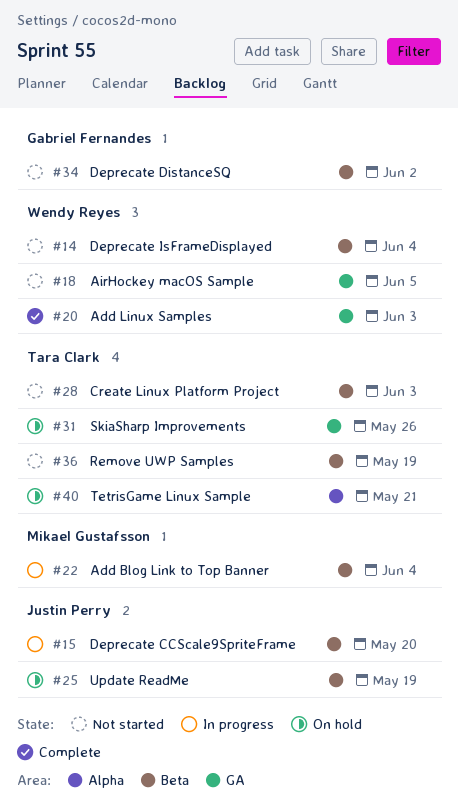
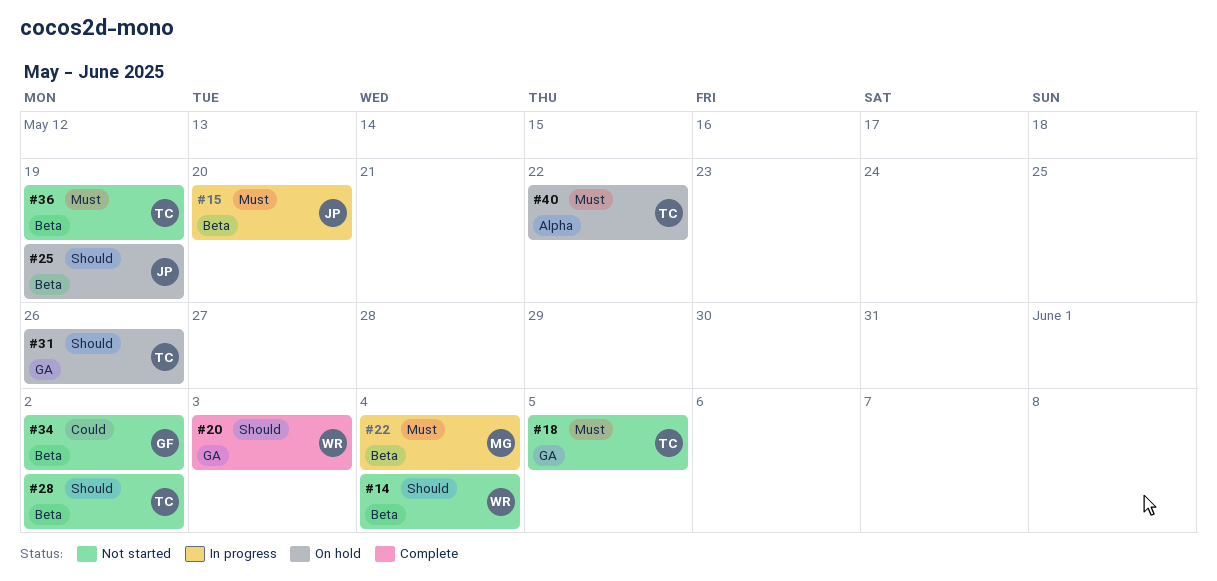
#18, owner: Wendy Reyes -> Tara Clark
#28, due: Jun 3 -> Jun 2
#40, due: May 21 -> May 22

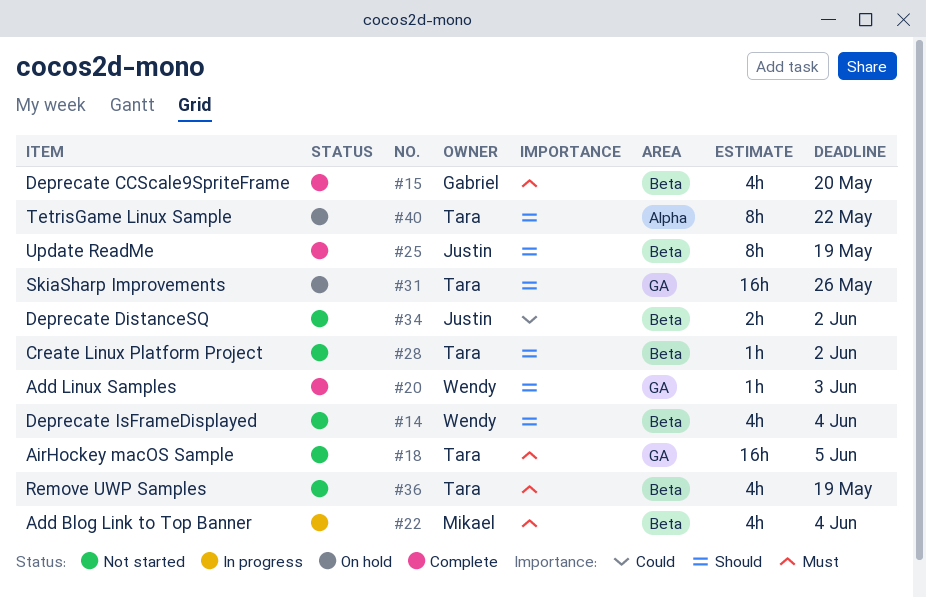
#15, status: In progress -> Complete
#15, owner: Justin -> Gabriel
#25, status: On hold -> Complete
#34, owner: Gabriel -> Justin
#40, priority: Must -> Should

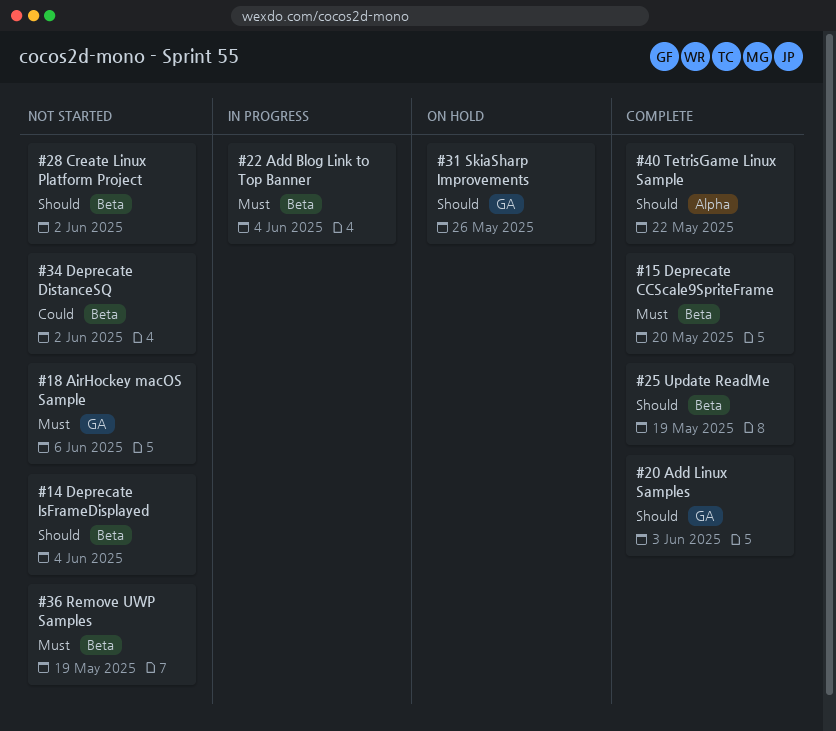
#18, due: Jun 5 -> Jun 6
#40, status: On hold -> Complete

